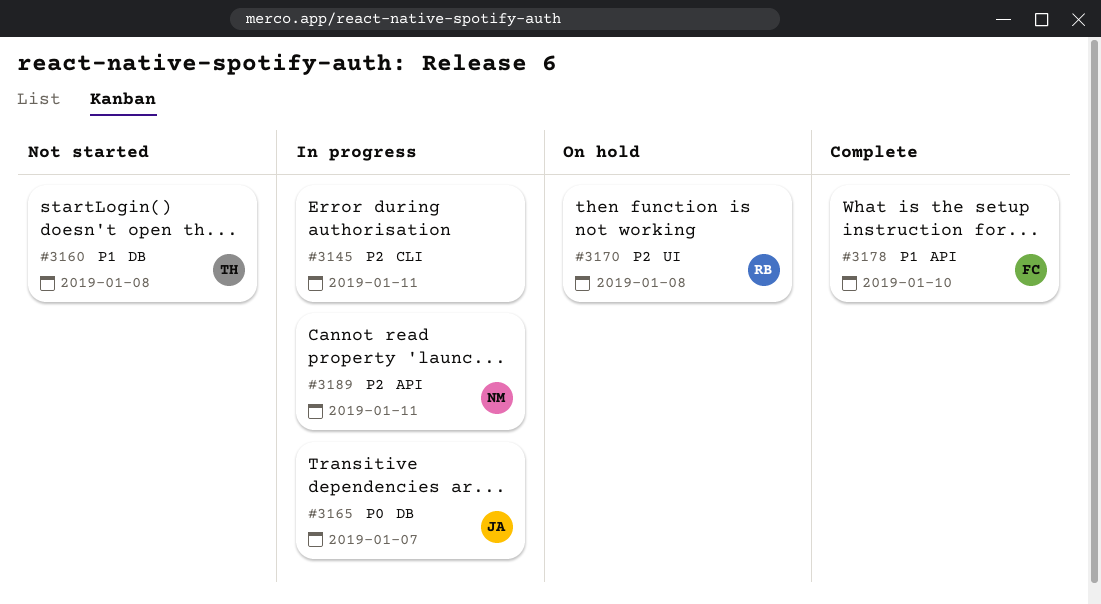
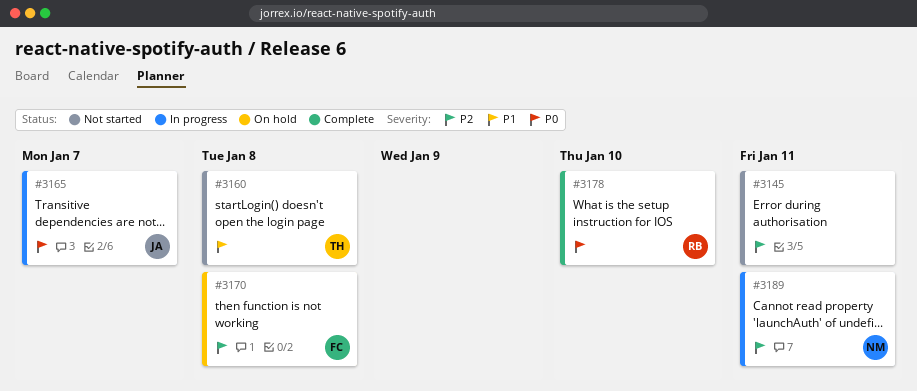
#3145, status: In progress -> Not started
#3170, owner: RB -> FC
#3178, owner: FC -> RB
#3178, priority: P1 -> P0

